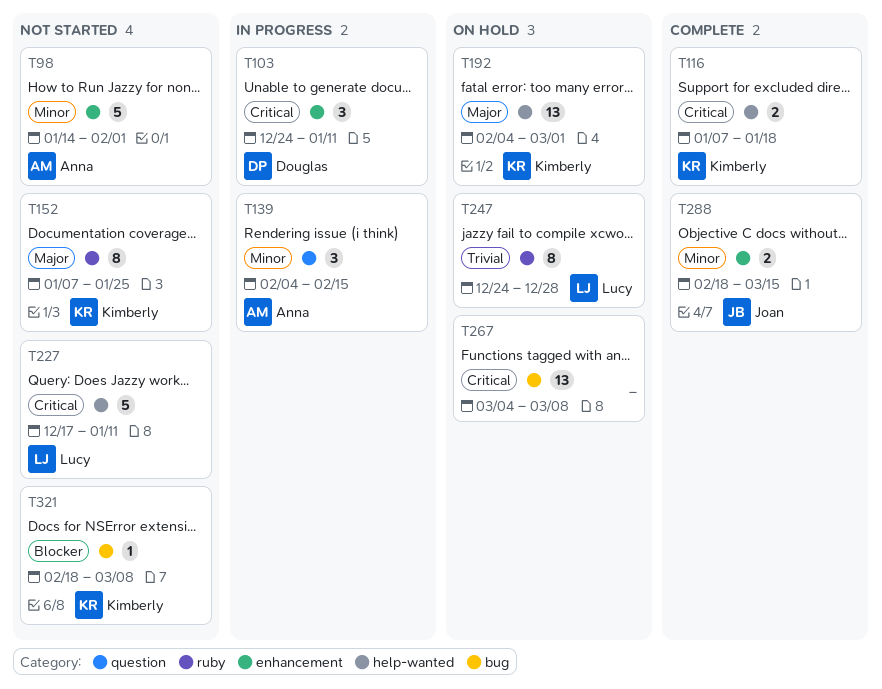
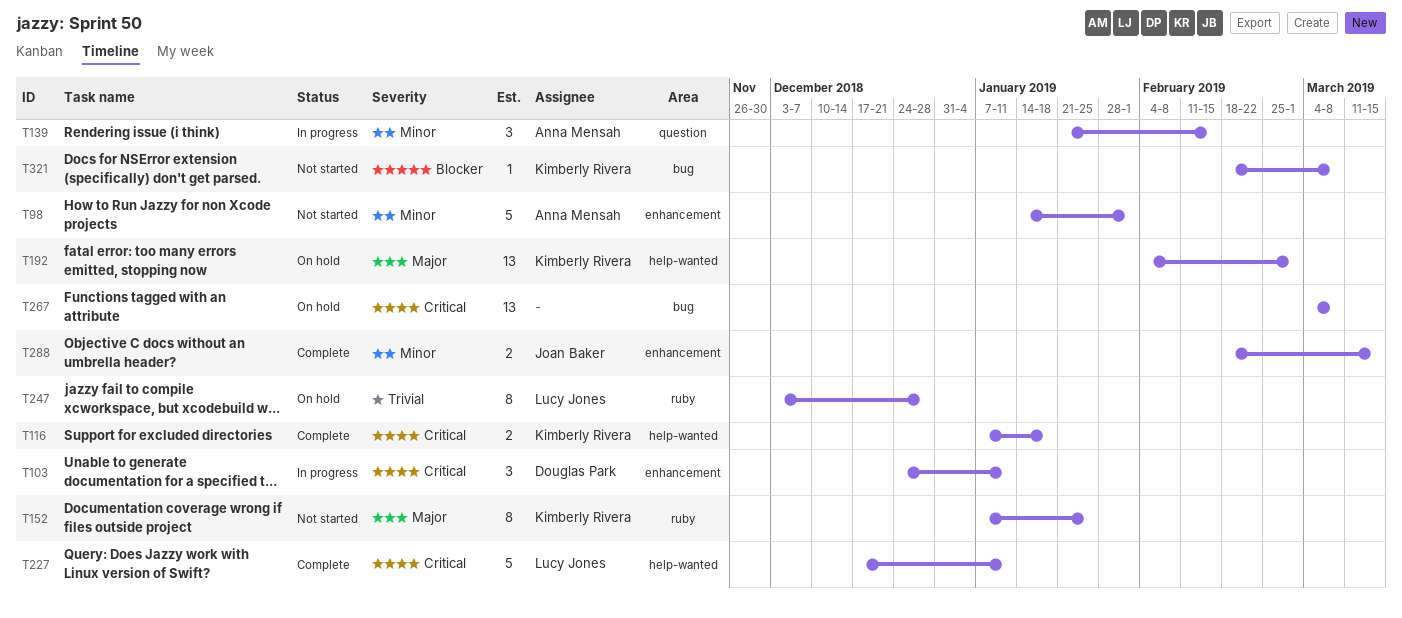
T139, start: Feb 4 -> Jan 21
T227, status: Not started -> Complete
T247, start: Dec 24 -> Dec 3

